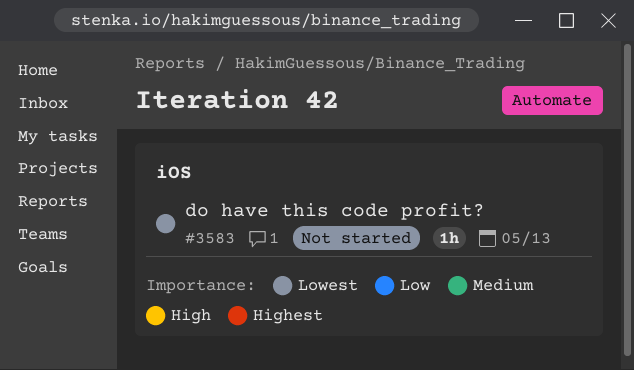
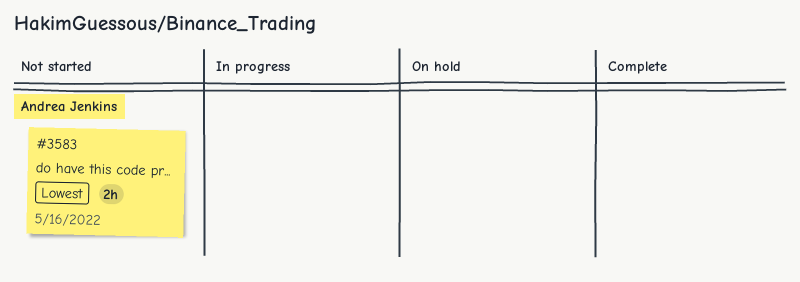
#3583, estimate: 1h -> 2h
#3583, due: May 13 -> May 16

